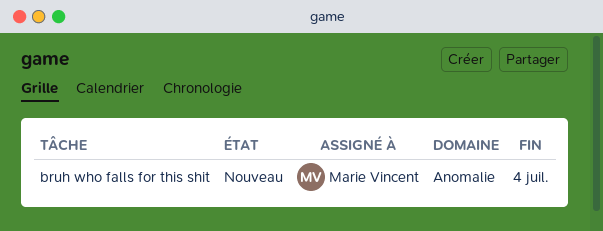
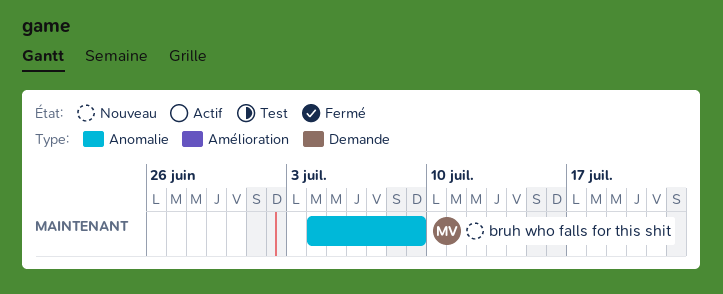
bruh who falls for this shit, due: Jul 4 -> Jul 9

